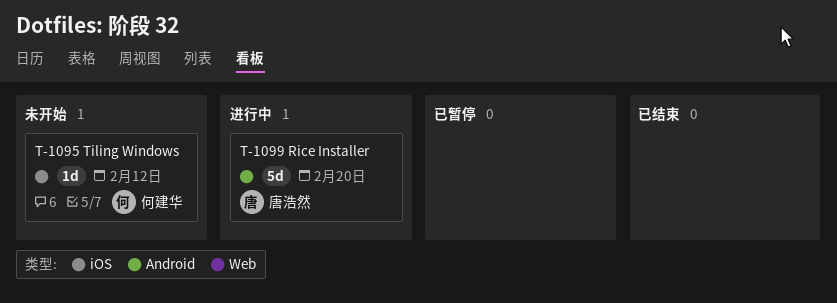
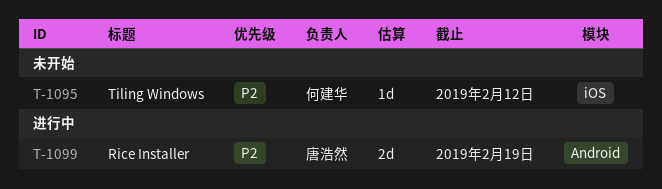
T-1099, estimate: 5d -> 2d
T-1099, due: Feb 20 -> Feb 19

